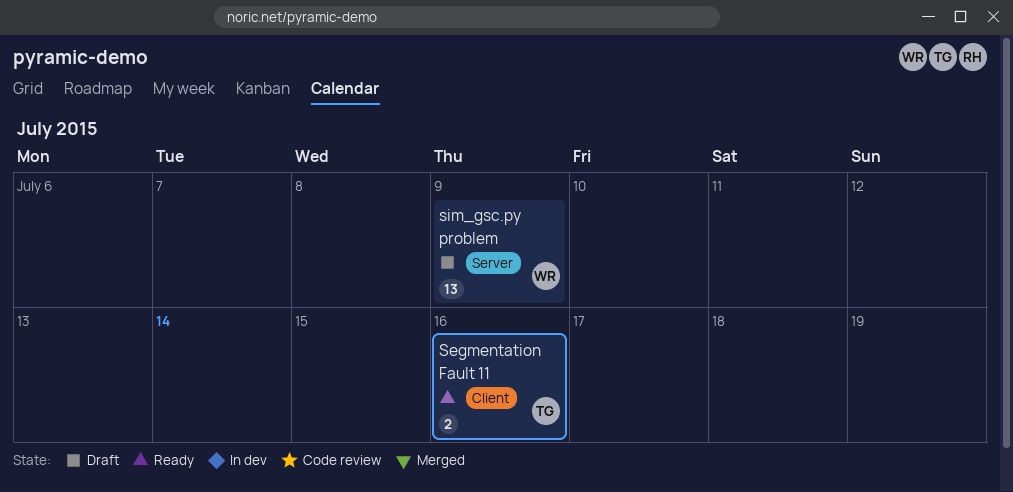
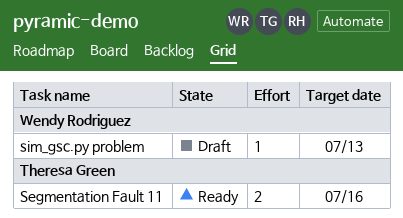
sim_gsc.py problem, estimate: 13 -> 1
sim_gsc.py problem, due: Jul 9 -> Jul 13

